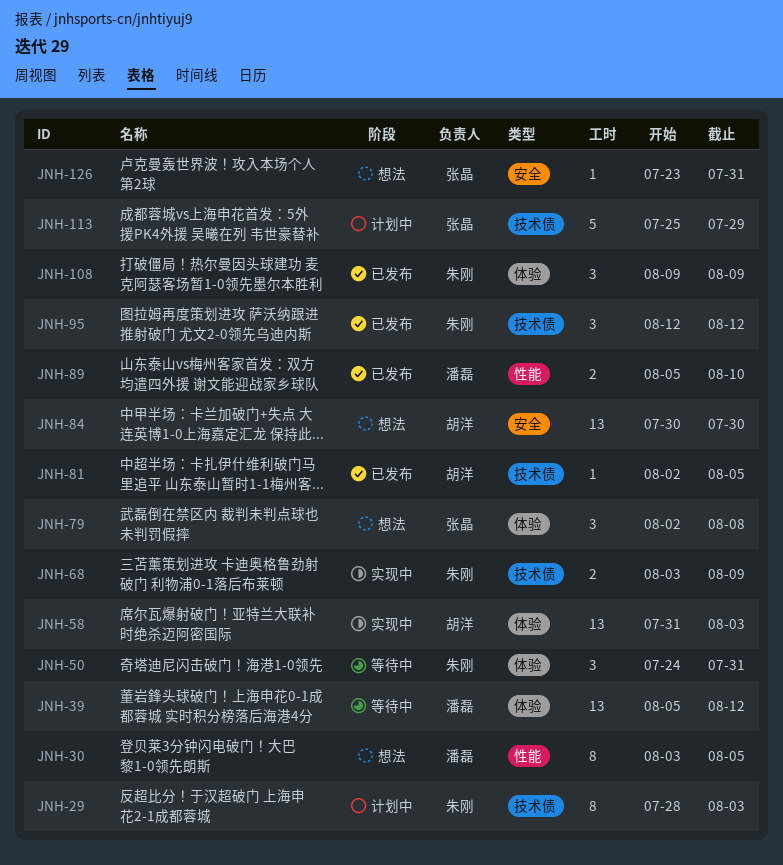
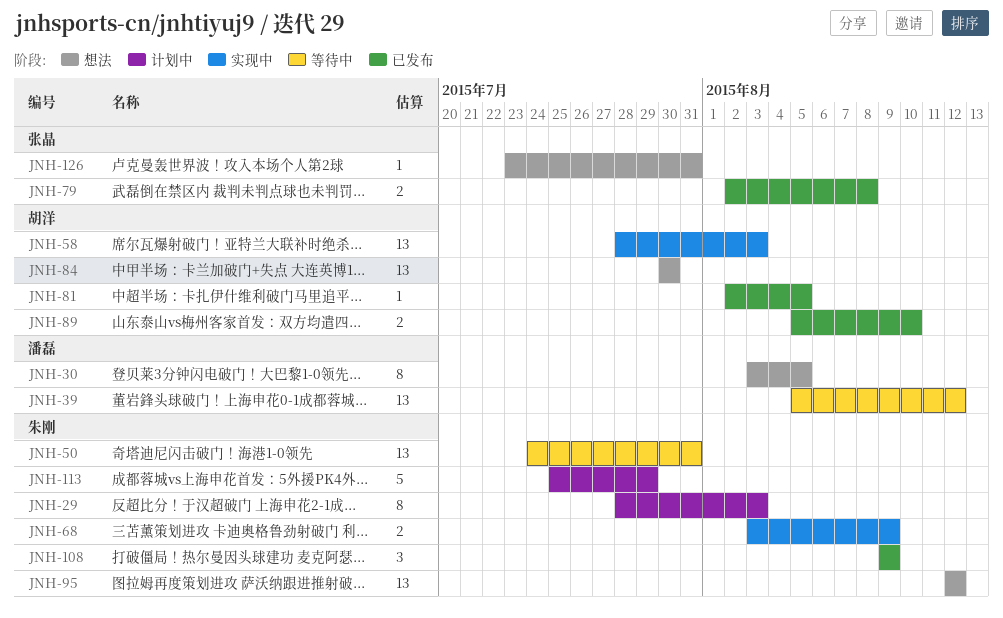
JNH-50, estimate: 3 -> 13
JNH-58, start: Jul 31 -> Jul 28
JNH-79, status: 想法 -> 已发布
JNH-79, estimate: 3 -> 2
JNH-89, owner: 潘磊 -> 胡洋
JNH-95, status: 已发布 -> 想法
JNH-95, estimate: 3 -> 13
JNH-113, owner: 张晶 -> 朱刚

